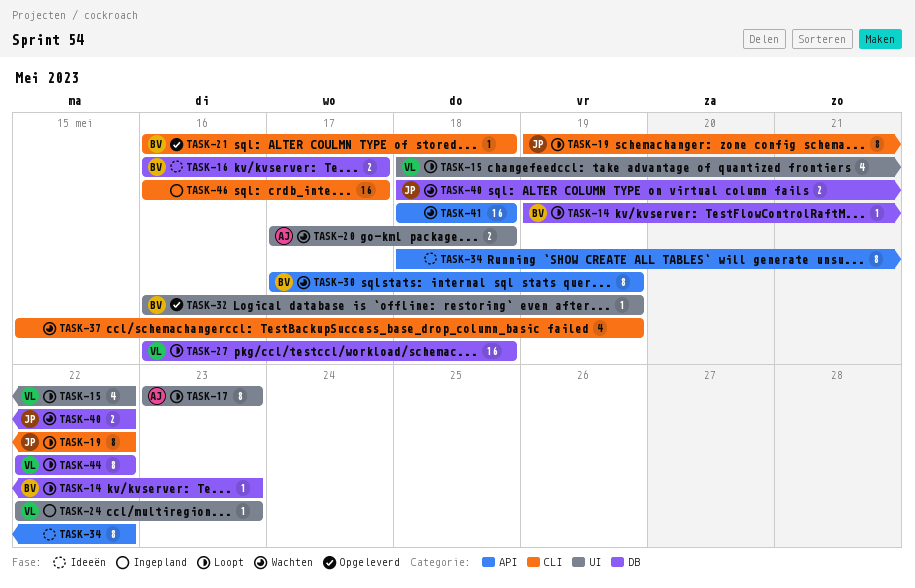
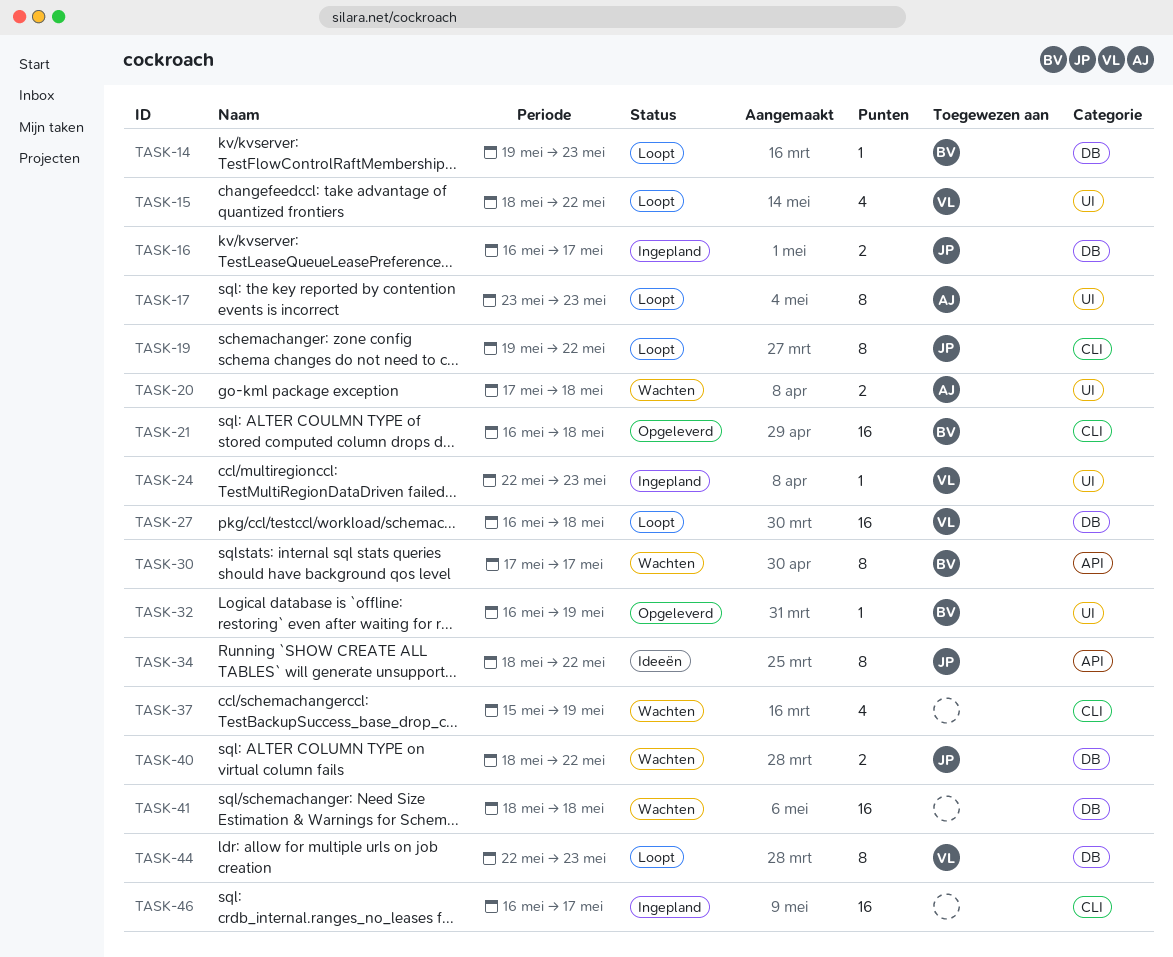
TASK-16, status: Ideeën -> Ingepland
TASK-16, owner: BV -> JP
TASK-21, estimate: 1 -> 16
TASK-30, due: May 19 -> May 17
TASK-34, owner: none -> JP
TASK-41, label: API -> DB
TASK-44, due: May 22 -> May 23

